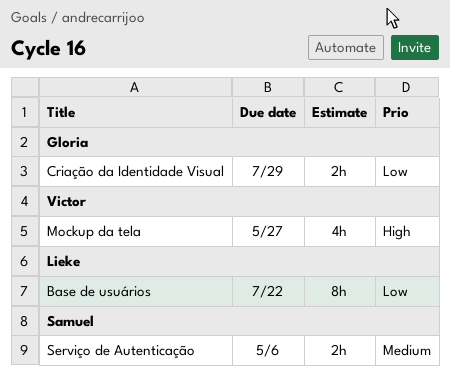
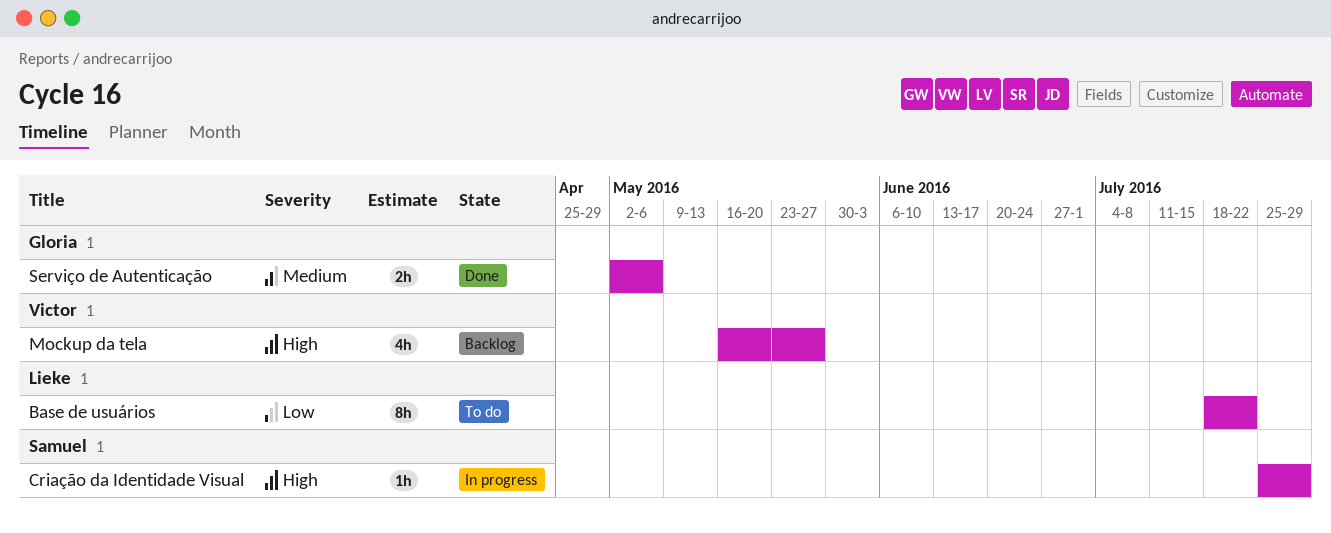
Criação da Identidade Visual, owner: Gloria -> Samuel
Criação da Identidade Visual, priority: Low -> High
Criação da Identidade Visual, estimate: 2h -> 1h
Serviço de Autenticação, owner: Samuel -> Gloria

